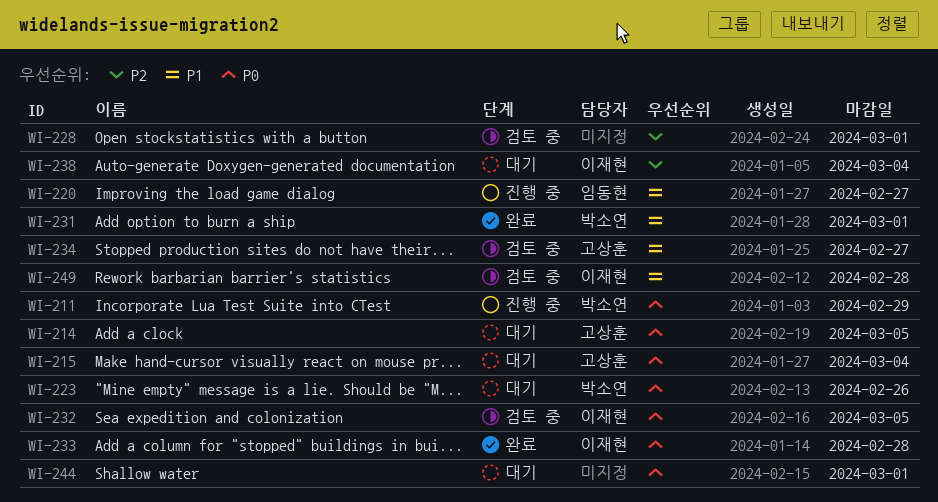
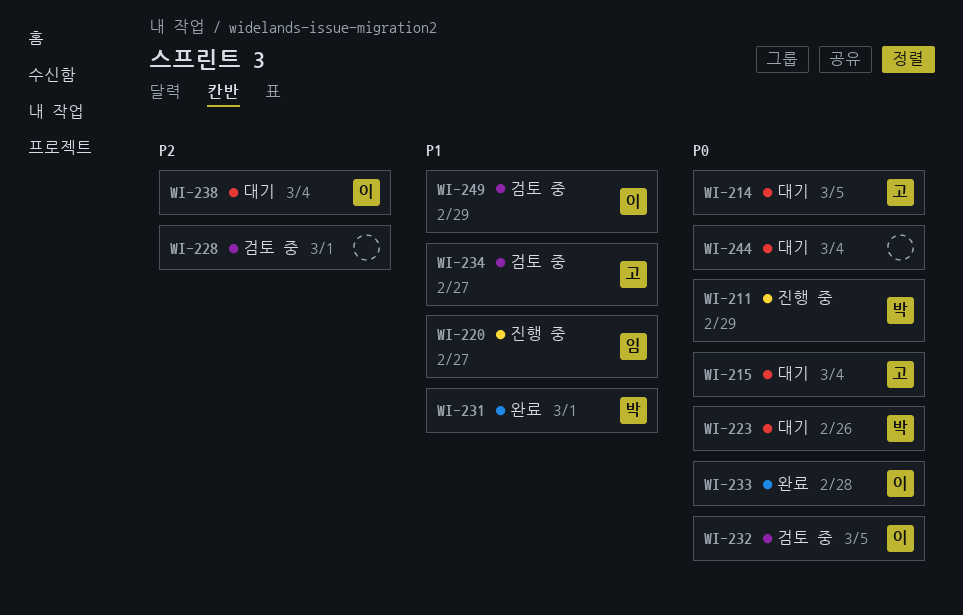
WI-244, due: Mar 1 -> Mar 4
WI-249, due: Feb 28 -> Feb 29

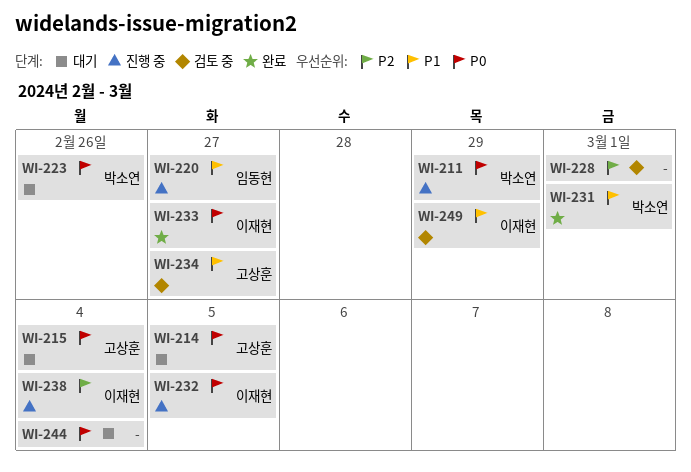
WI-232, status: 검토 중 -> 진행 중
WI-233, due: Feb 28 -> Feb 27
WI-238, status: 대기 -> 진행 중

